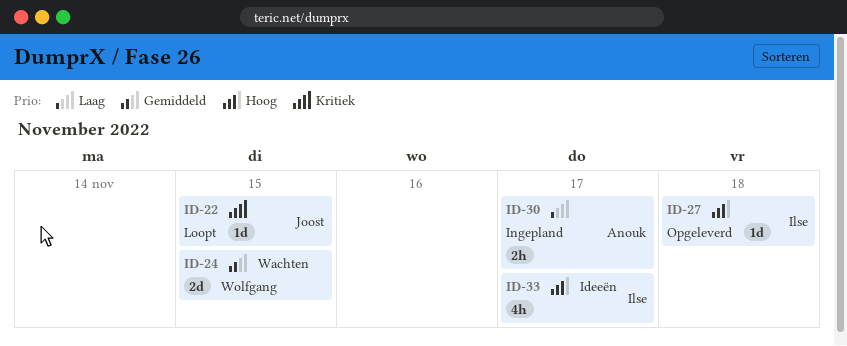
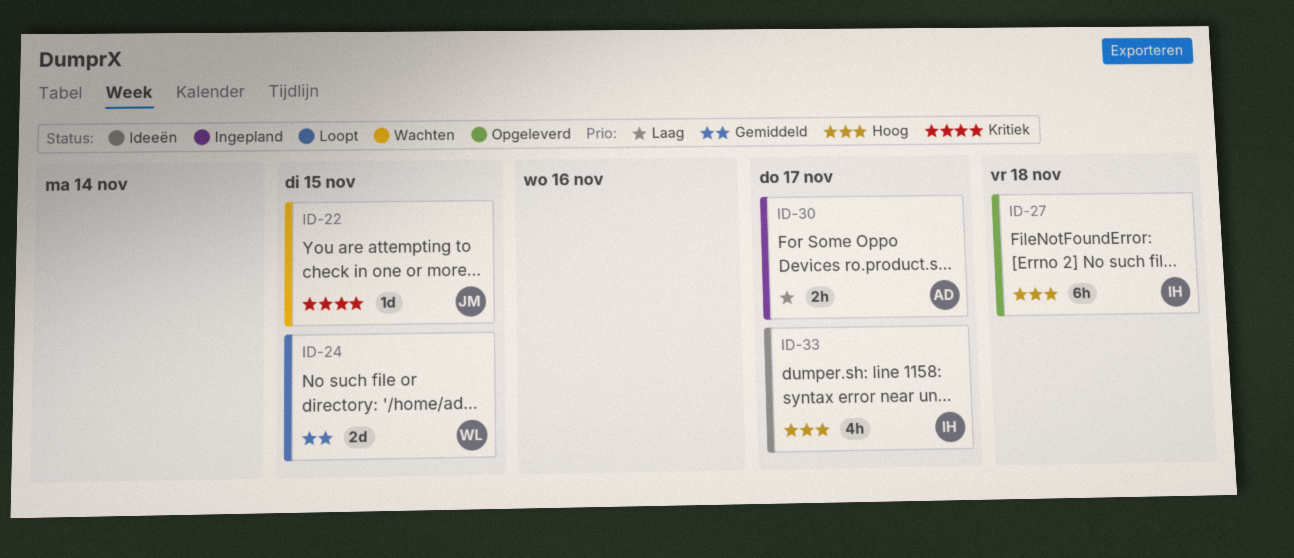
ID-22, status: Loopt -> Wachten
ID-24, status: Wachten -> Loopt
ID-27, estimate: 1d -> 6h

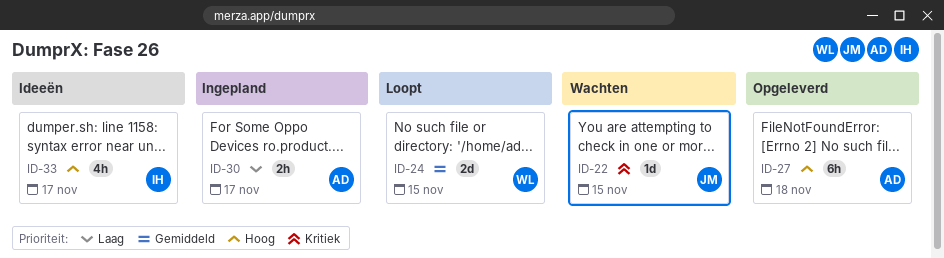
ID-27, owner: IH -> AD

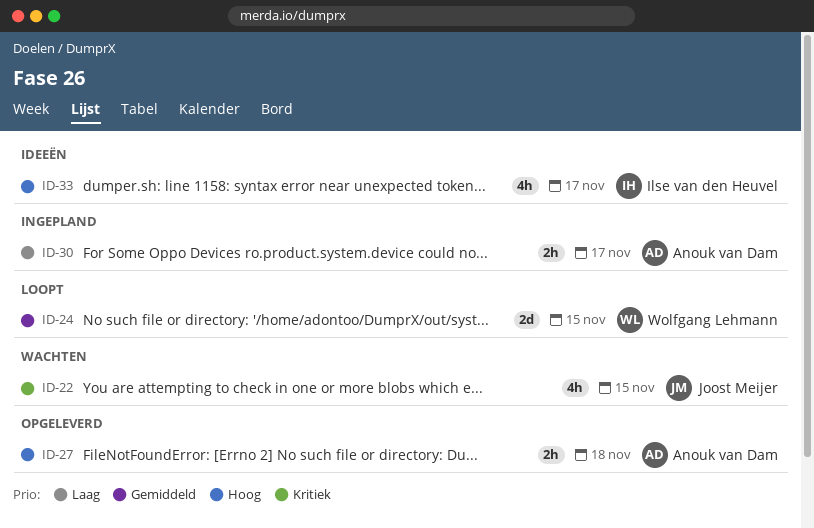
ID-22, estimate: 1d -> 4h
ID-27, estimate: 6h -> 2h

